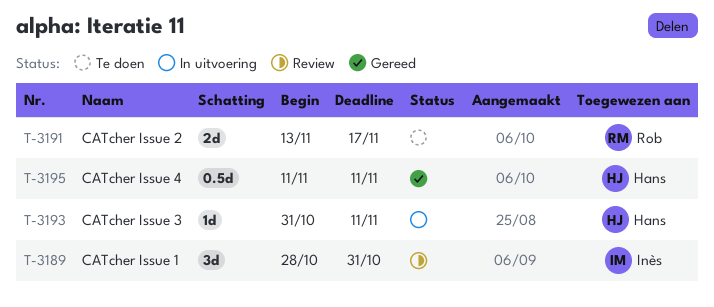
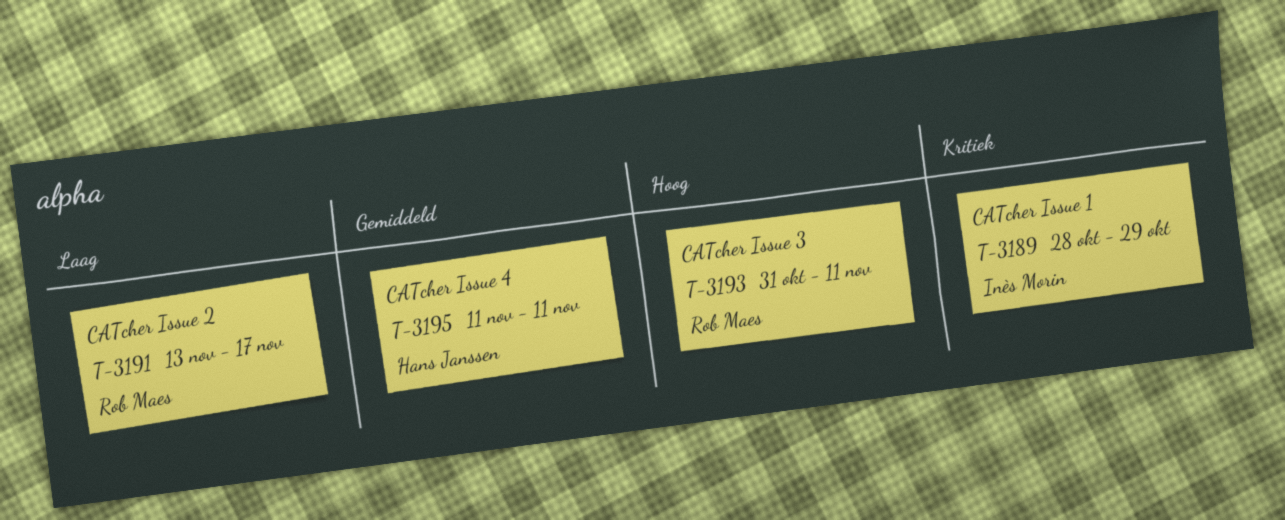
T-3189, due: Oct 31 -> Oct 29
T-3193, owner: Hans Janssen -> Rob Maes

